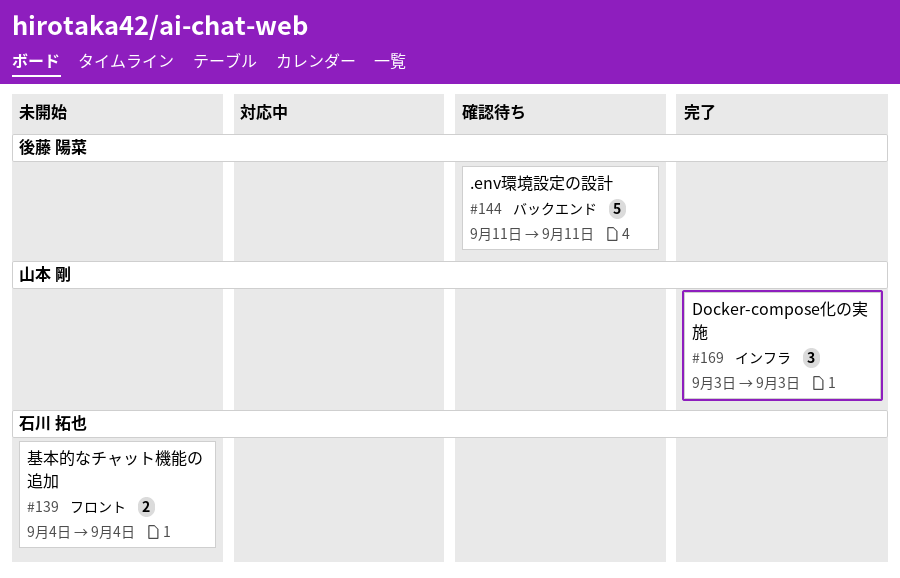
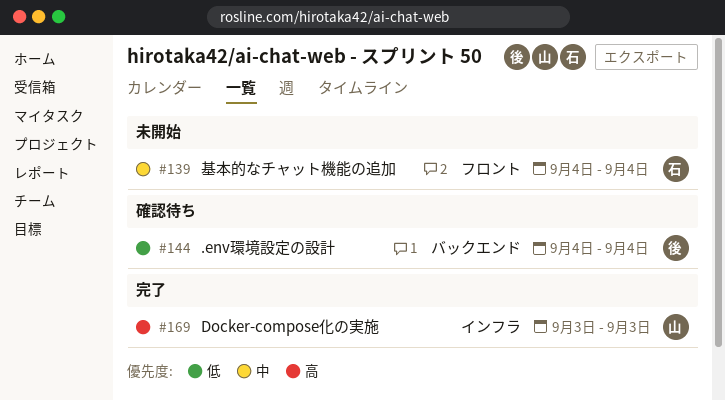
#144, start: Sep 11 -> Sep 4
#144, due: Sep 11 -> Sep 4

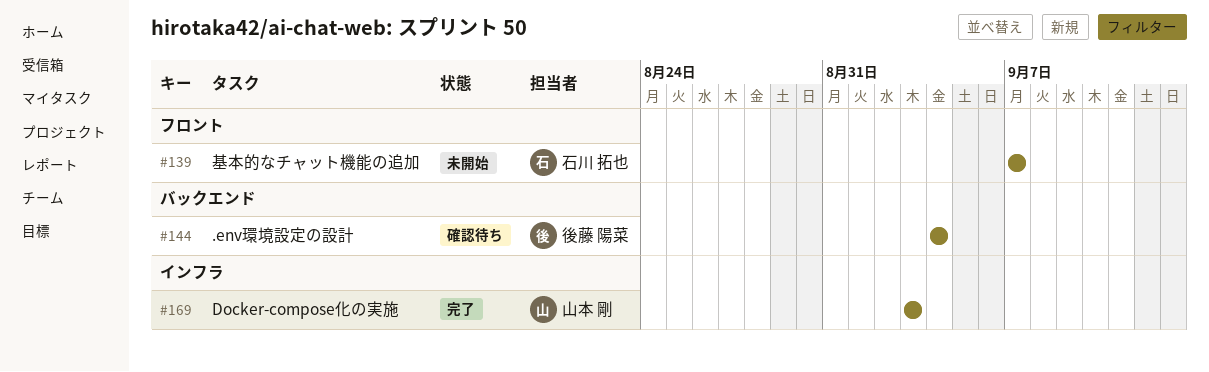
#139, start: Sep 4 -> Sep 7
#139, due: Sep 4 -> Sep 7

